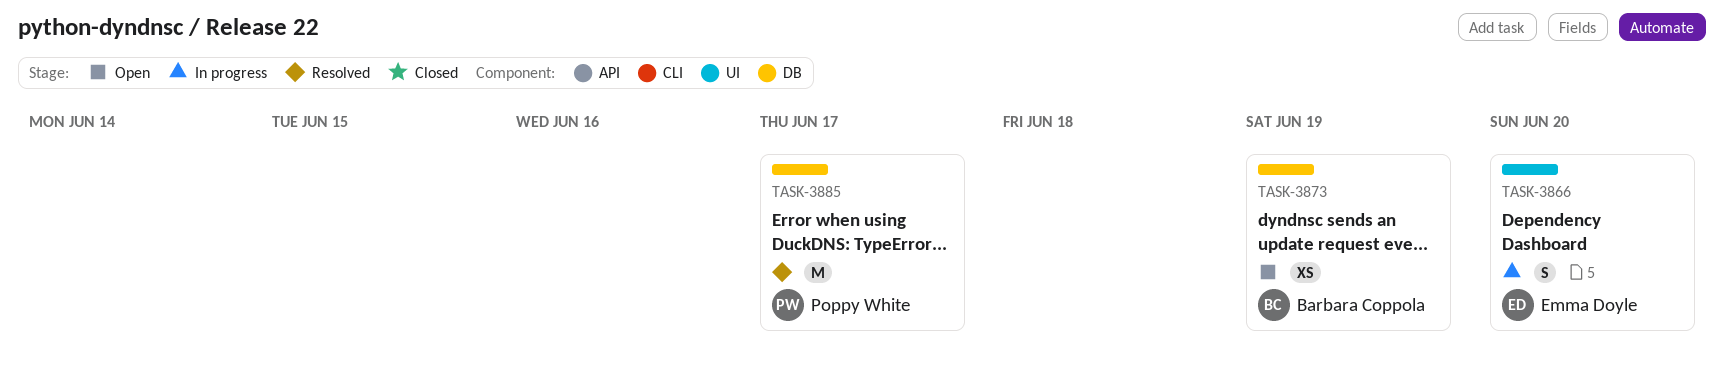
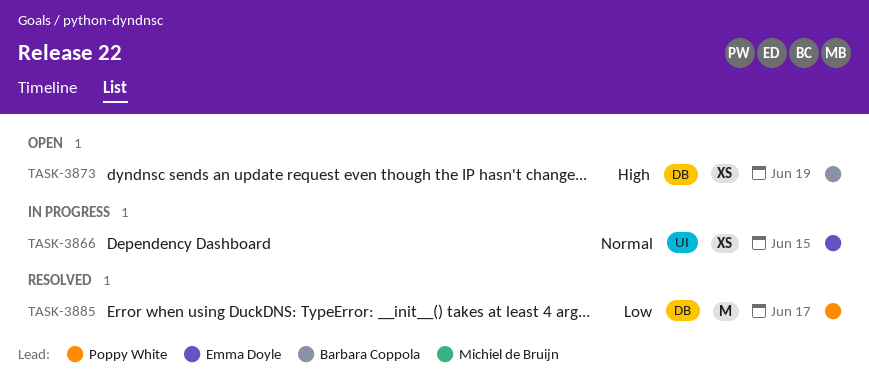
TASK-3866, estimate: S -> XS
TASK-3866, due: Jun 20 -> Jun 15

